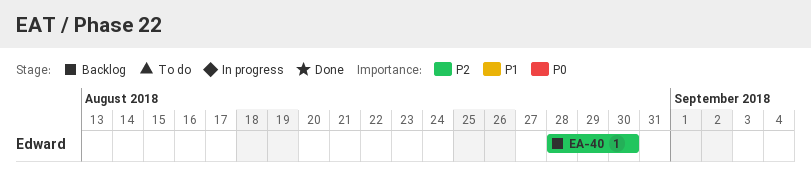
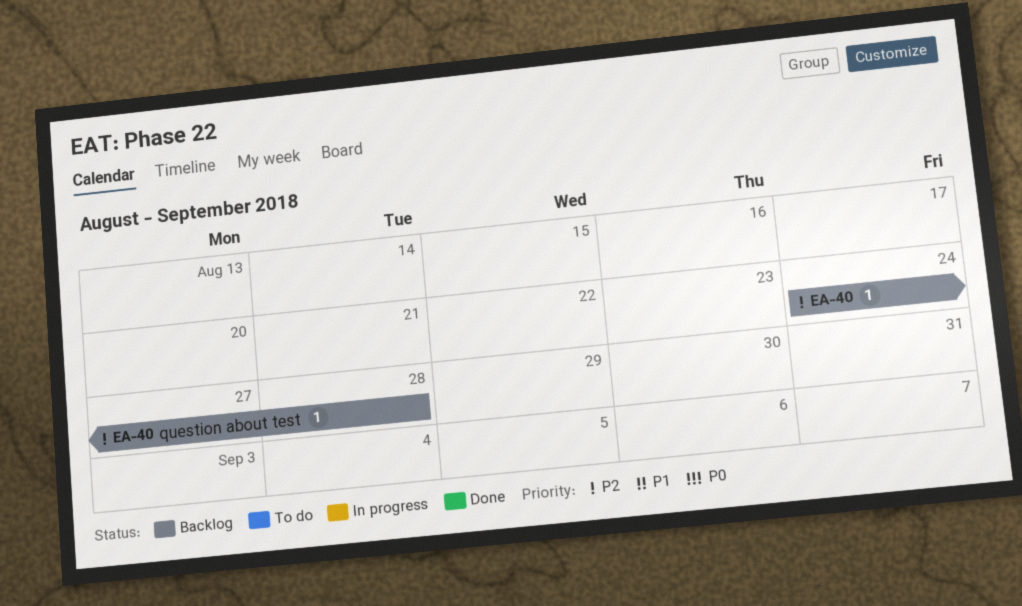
EA-40, start: Aug 28 -> Aug 24
EA-40, due: Aug 30 -> Aug 28

